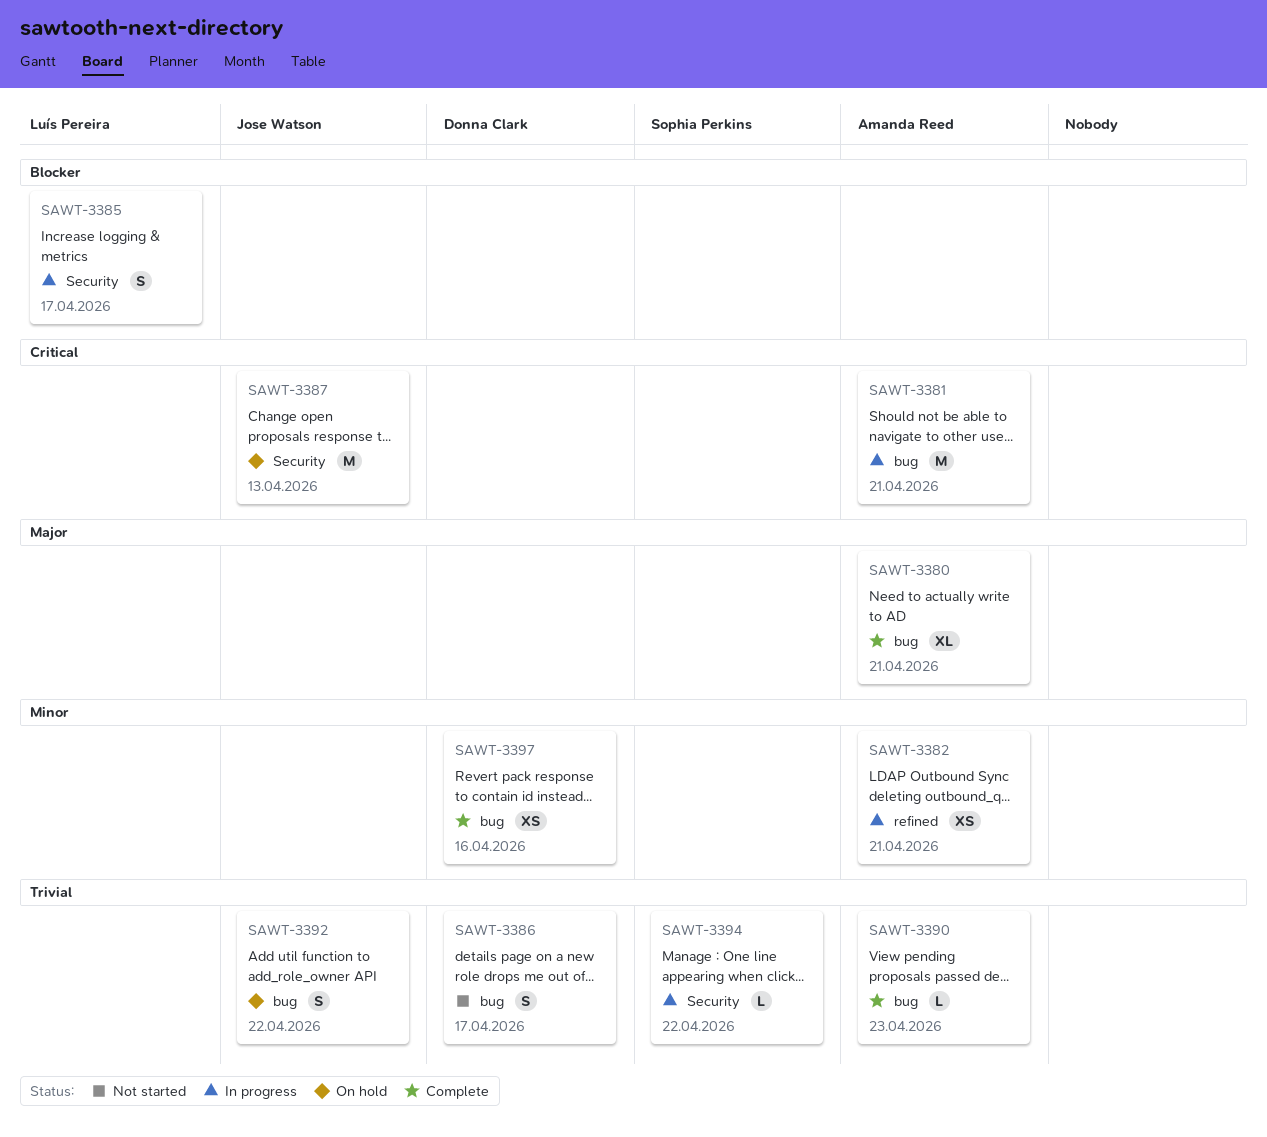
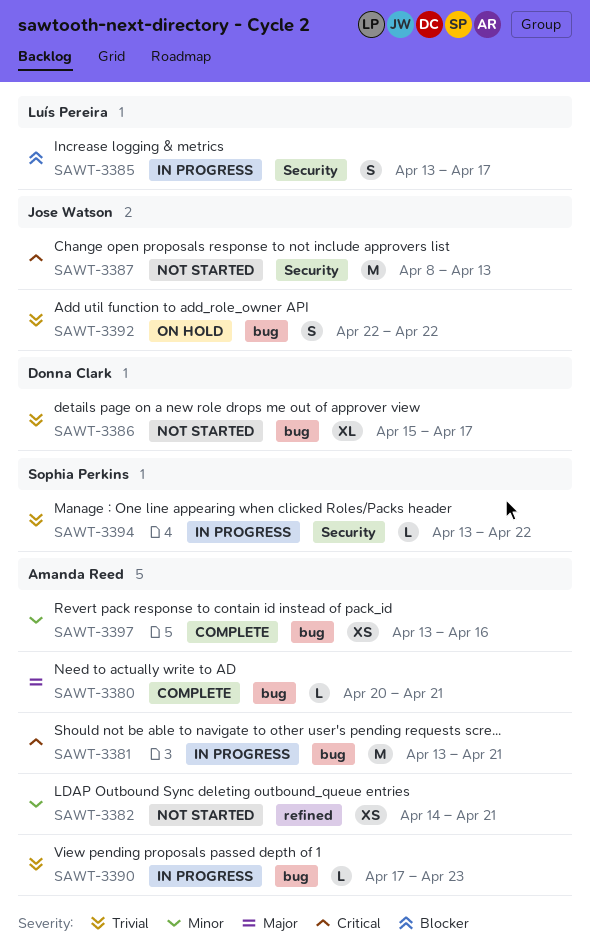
SAWT-3380, estimate: XL -> L
SAWT-3382, status: In progress -> Not started
SAWT-3386, estimate: S -> XL
SAWT-3387, status: On hold -> Not started
SAWT-3390, status: Complete -> In progress
SAWT-3397, owner: Donna Clark -> Amanda Reed

